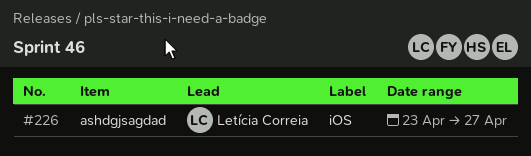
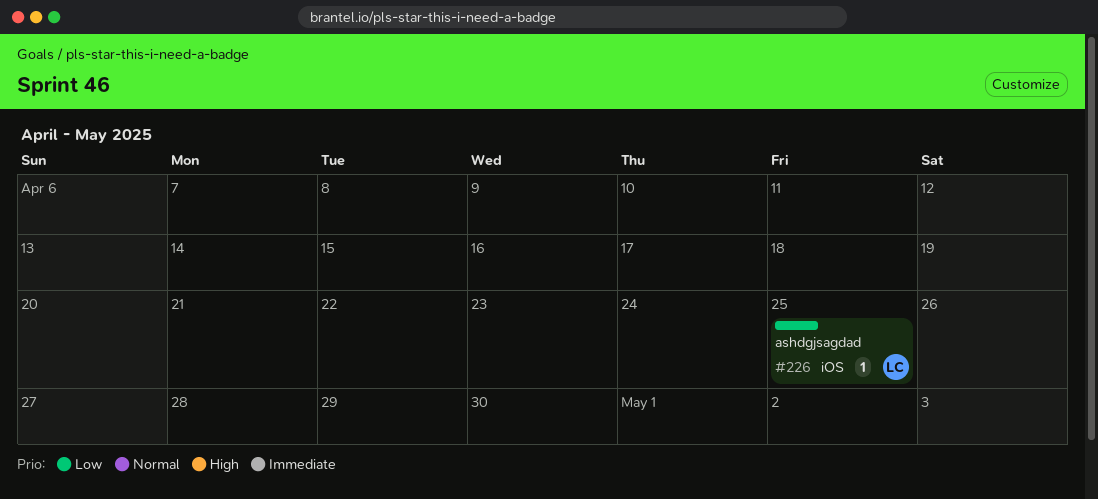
#226, due: Apr 27 -> Apr 25

